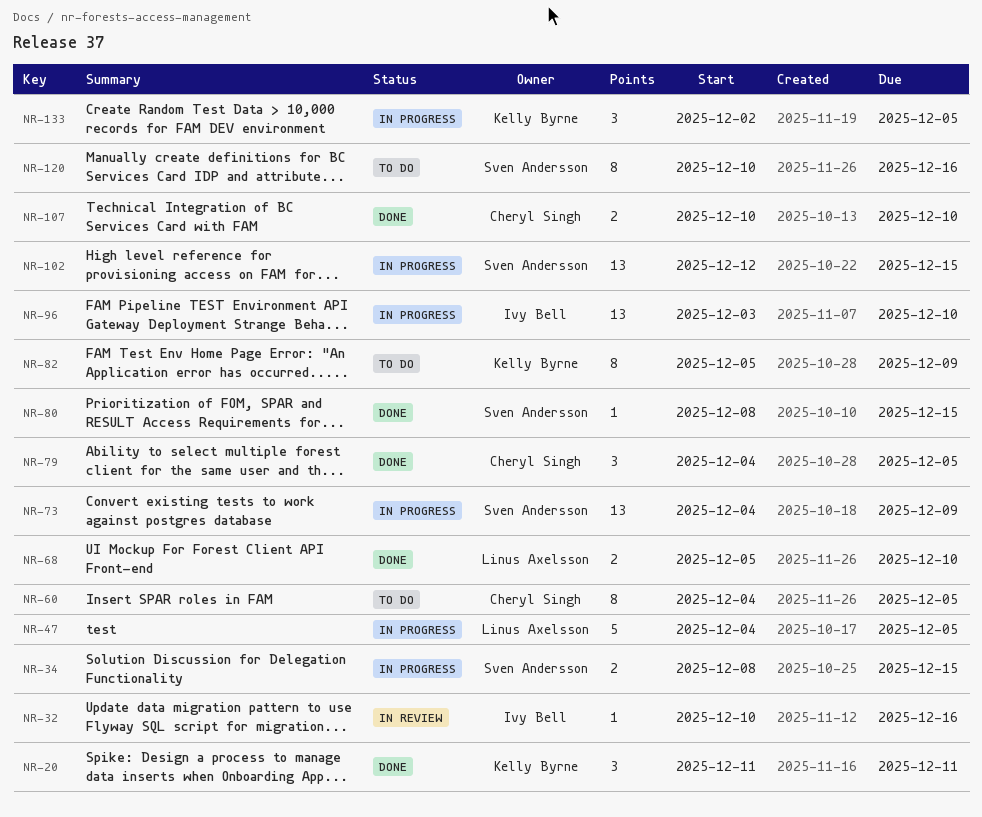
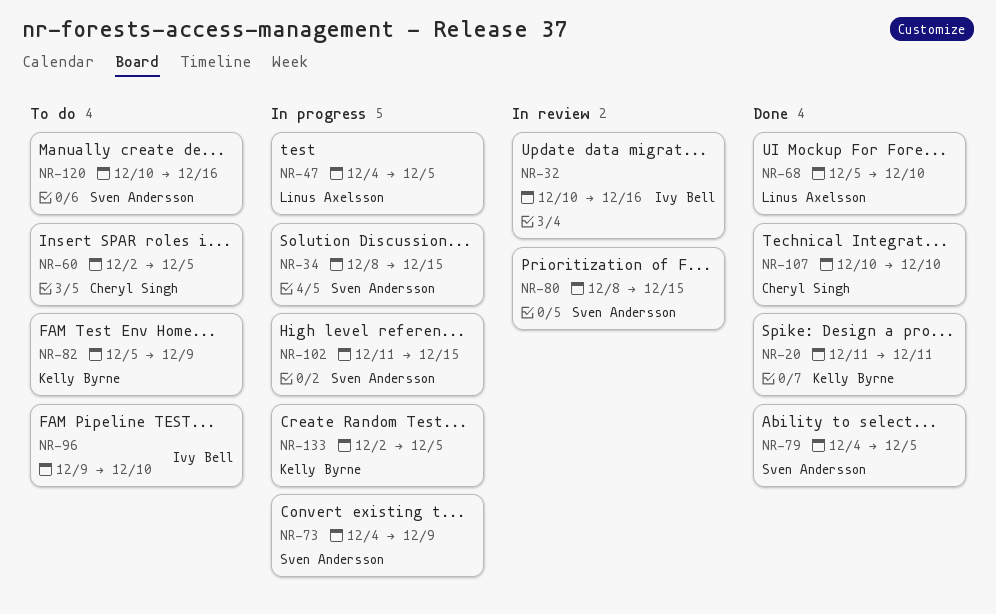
NR-60, start: Dec 4 -> Dec 2
NR-79, owner: Cheryl Singh -> Sven Andersson
NR-80, status: Done -> In review
NR-96, status: In progress -> To do
NR-96, start: Dec 3 -> Dec 9
NR-102, start: Dec 12 -> Dec 11

